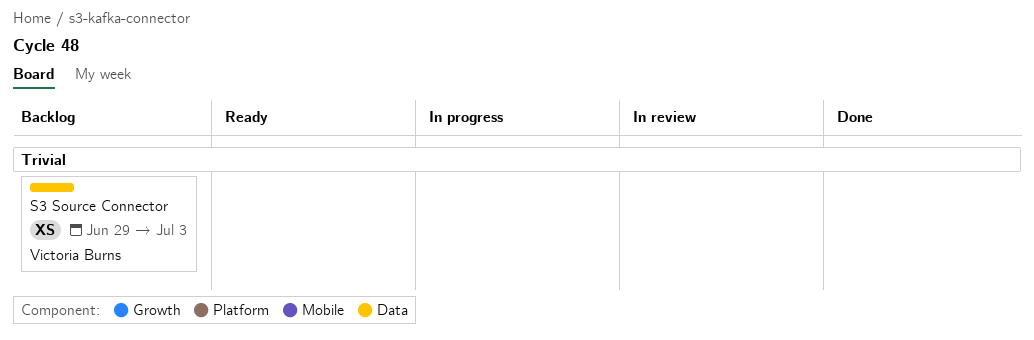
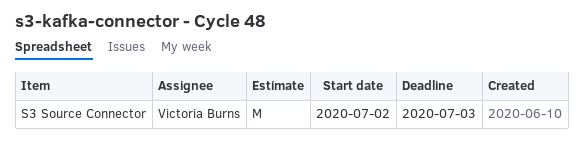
S3 Source Connector, estimate: XS -> M
S3 Source Connector, start: Jun 29 -> Jul 2

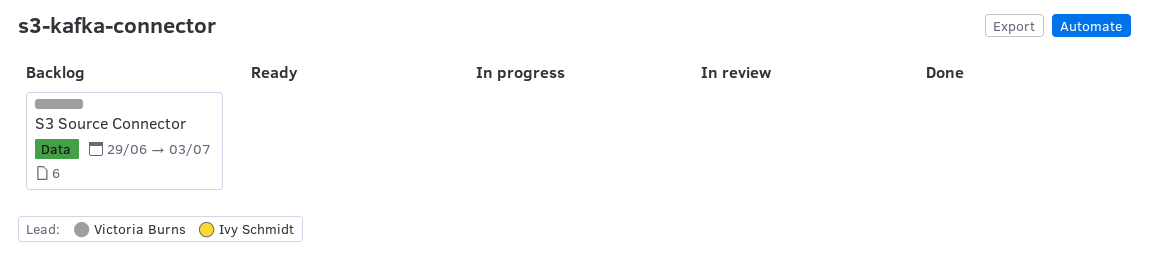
S3 Source Connector, start: Jul 2 -> Jun 29

